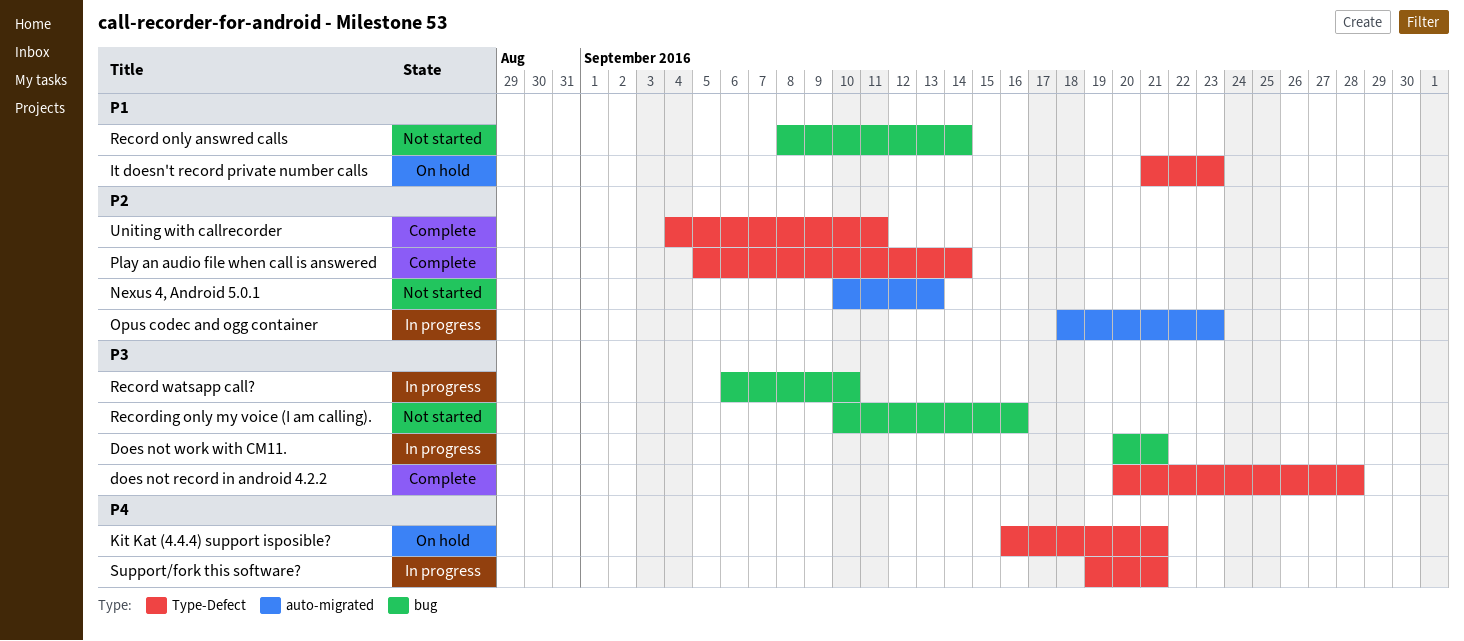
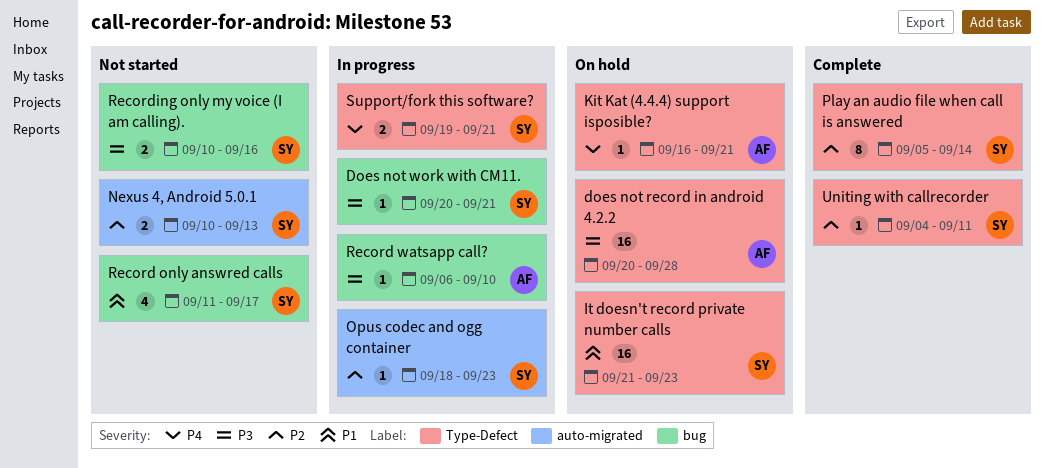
does not record in android 4.2.2, status: Complete -> On hold
Record only answred calls, start: Sep 8 -> Sep 11
Record only answred calls, due: Sep 14 -> Sep 17

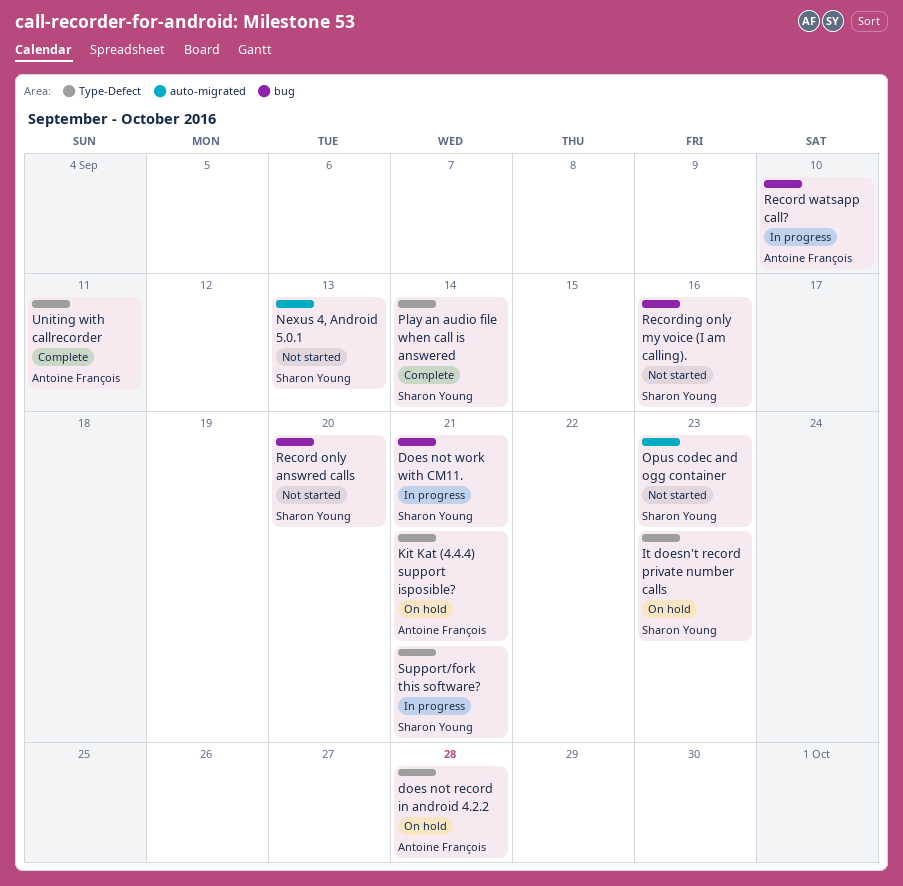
Opus codec and ogg container, status: In progress -> Not started
Record only answred calls, due: Sep 17 -> Sep 20
Uniting with callrecorder, owner: Sharon Young -> Antoine François

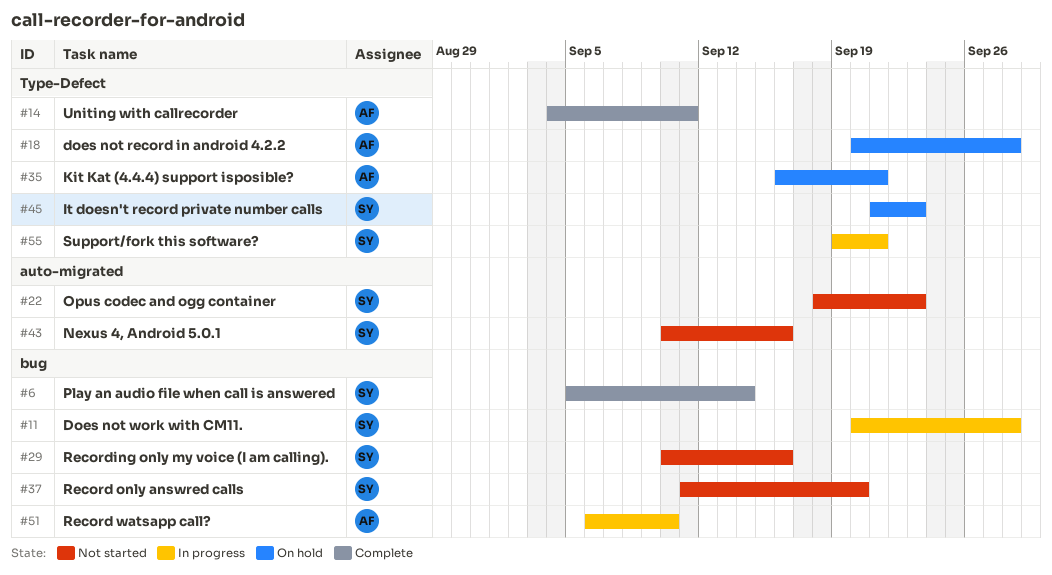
Does not work with CM11., due: Sep 21 -> Sep 28
Nexus 4, Android 5.0.1, due: Sep 13 -> Sep 16
Play an audio file when call is answered, label: Type-Defect -> bug

